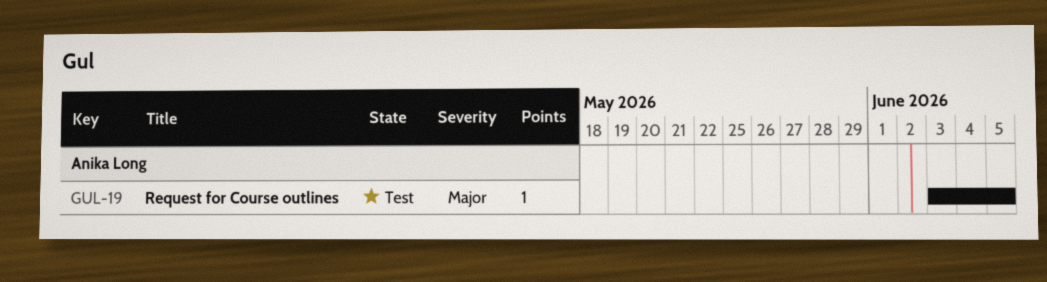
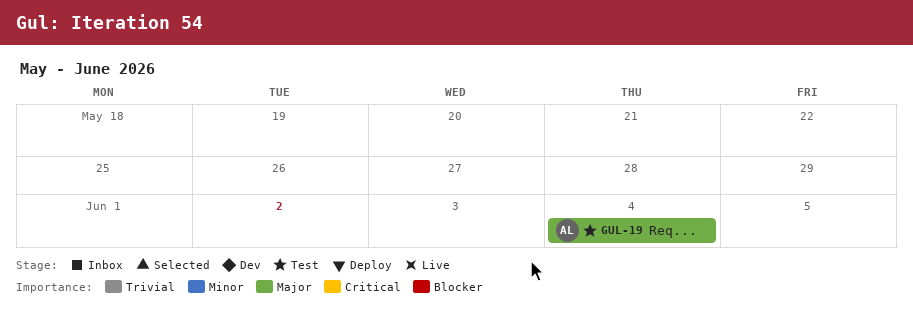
GUL-19, start: Jun 3 -> Jun 4
GUL-19, due: Jun 5 -> Jun 4

